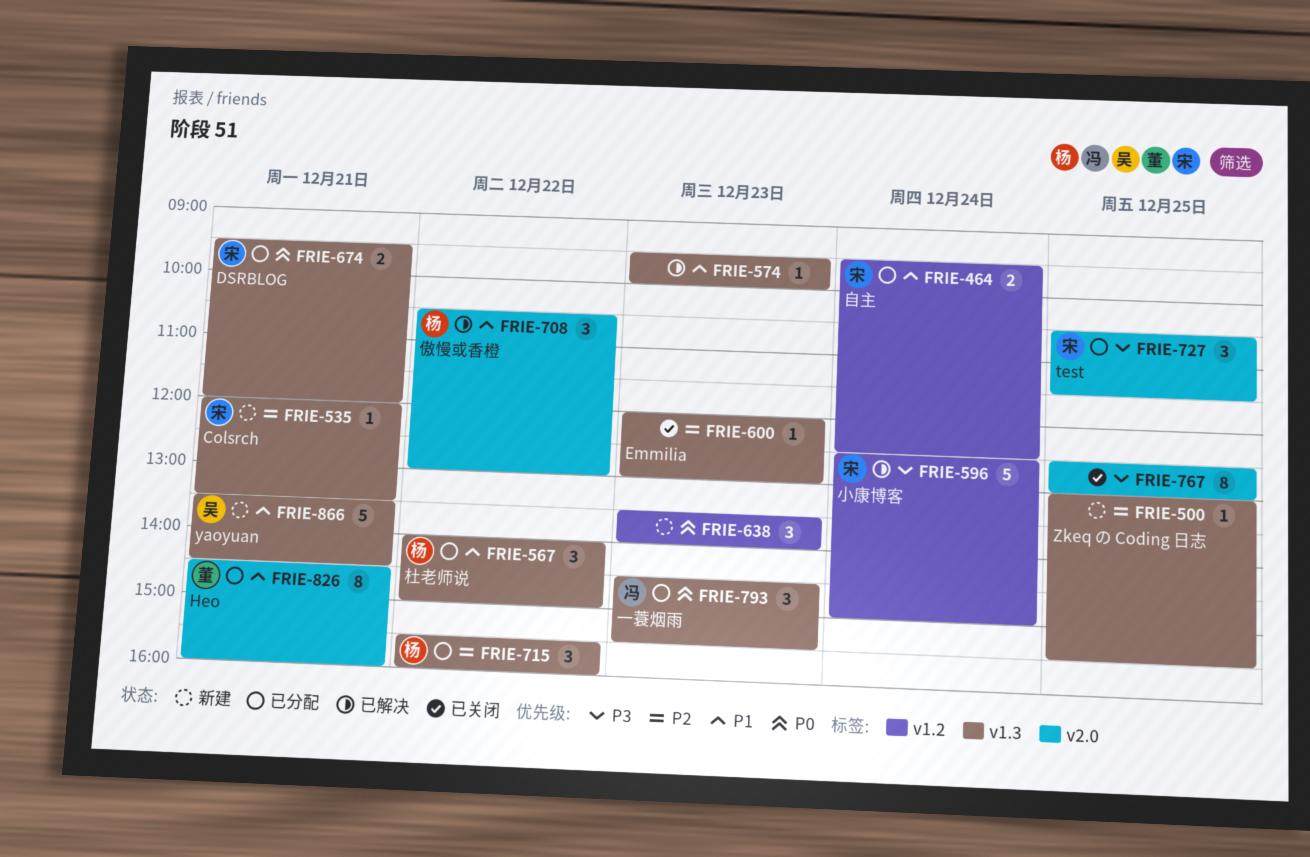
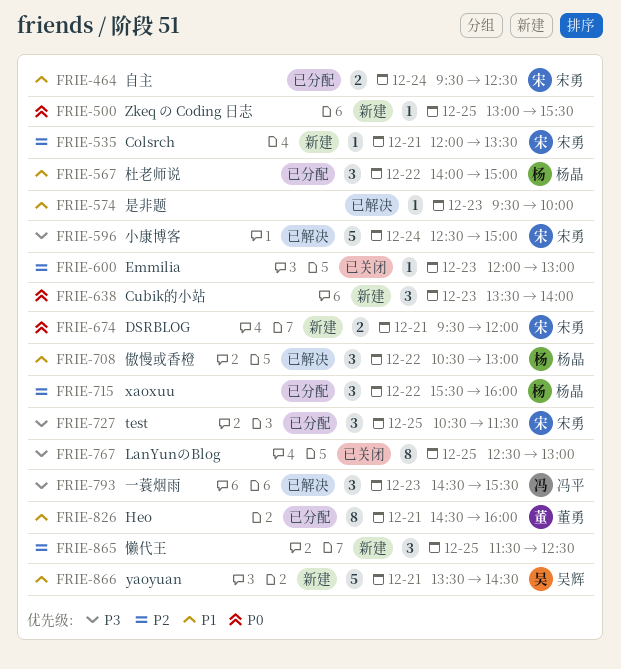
FRIE-500, priority: P2 -> P0
FRIE-674, status: 已分配 -> 新建
FRIE-793, status: 已分配 -> 已解决
FRIE-793, priority: P0 -> P3
FRIE-865: none -> present

